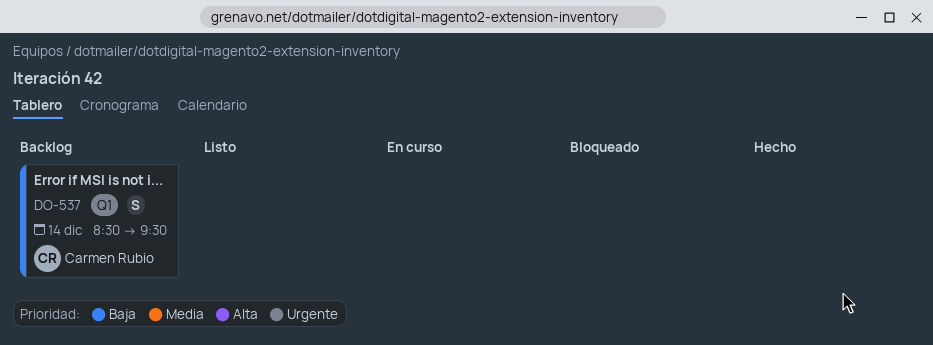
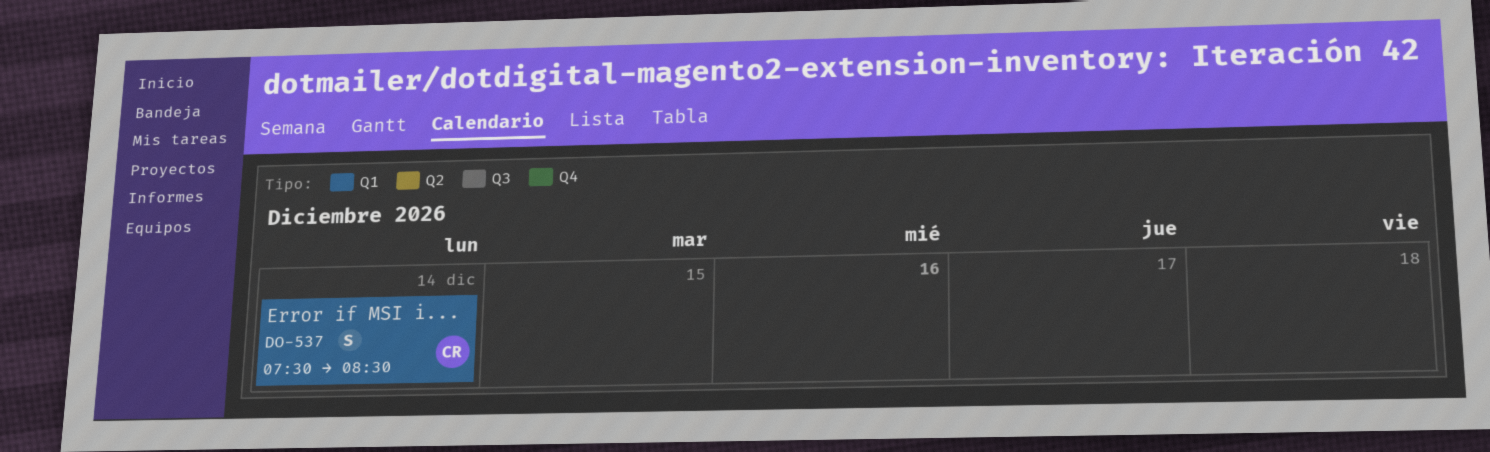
DO-537, begins: 08:30 -> 07:30
DO-537, ends: 09:30 -> 08:30

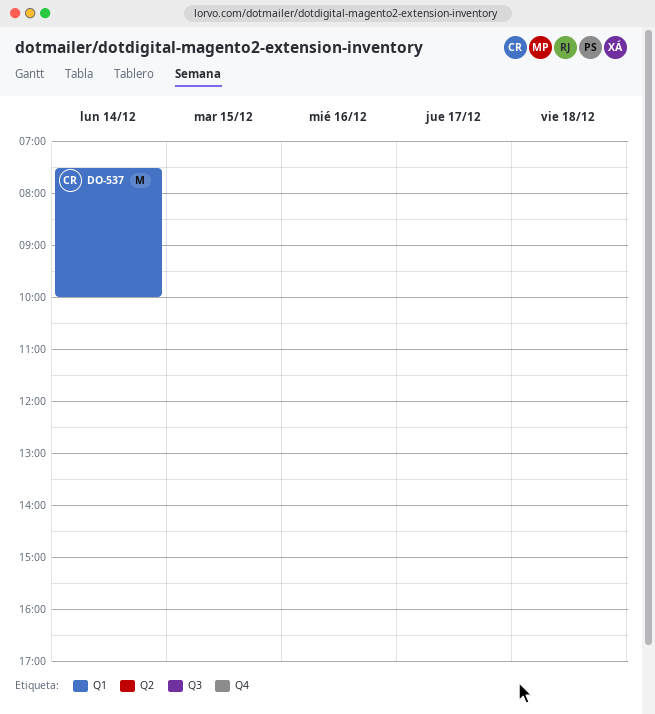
DO-537, estimate: S -> M
DO-537, ends: 08:30 -> 10:00

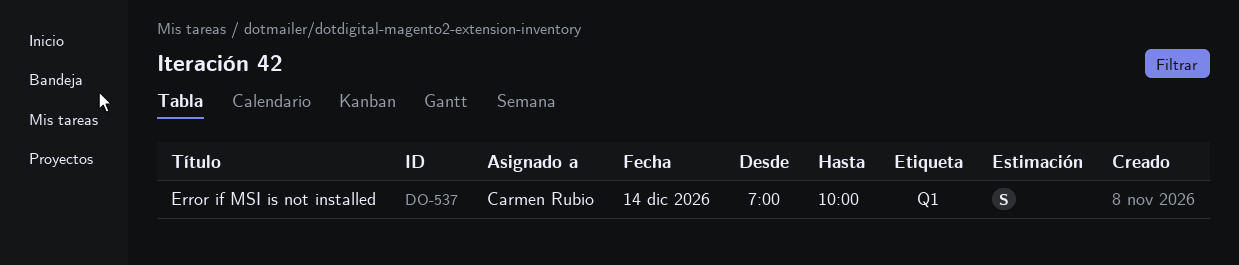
DO-537, estimate: M -> S
DO-537, begins: 07:30 -> 07:00

